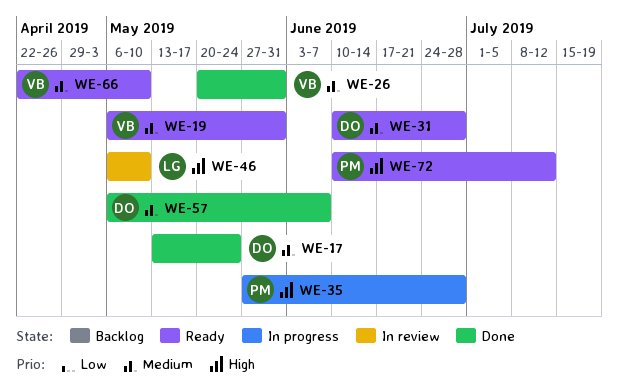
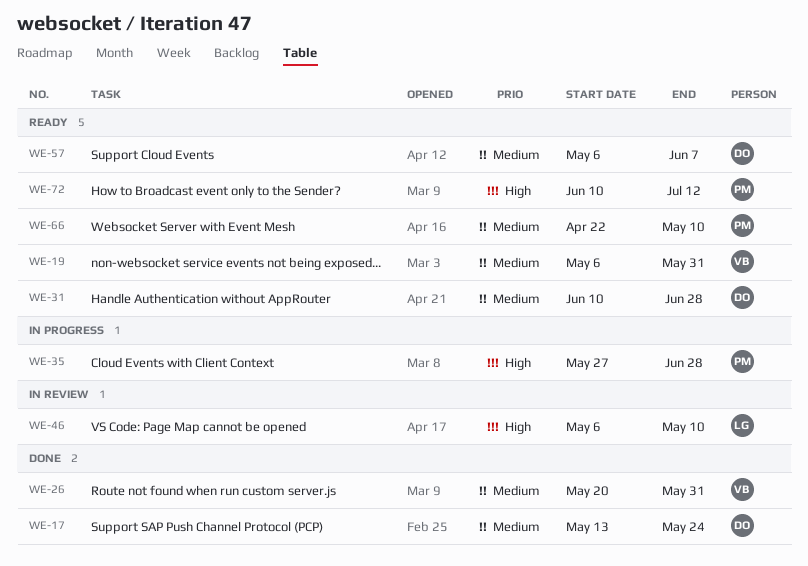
WE-57, status: Done -> Ready
WE-66, owner: VB -> PM

